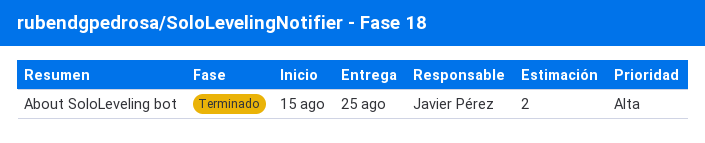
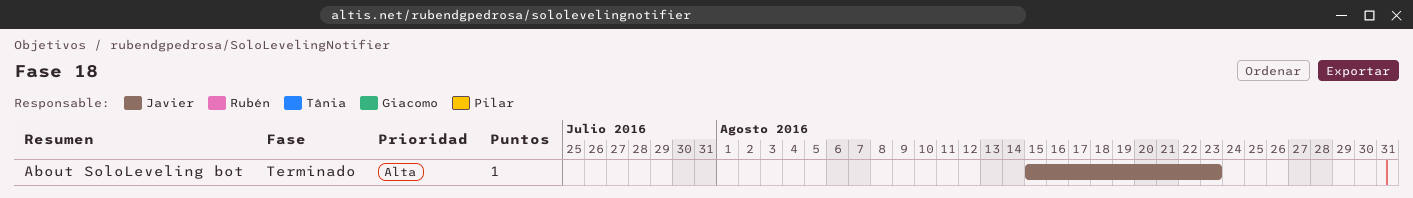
About SoloLeveling bot, estimate: 2 -> 1
About SoloLeveling bot, due: Aug 25 -> Aug 23

